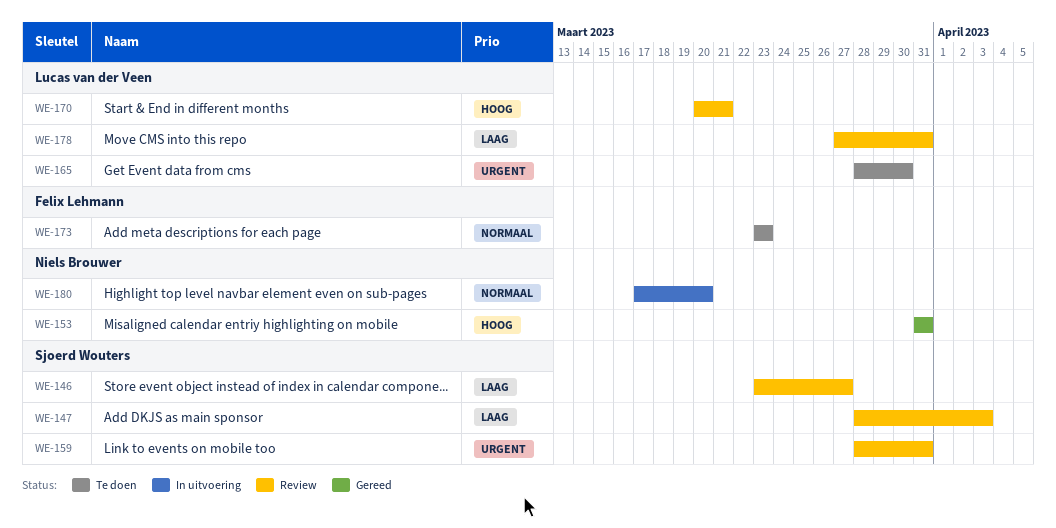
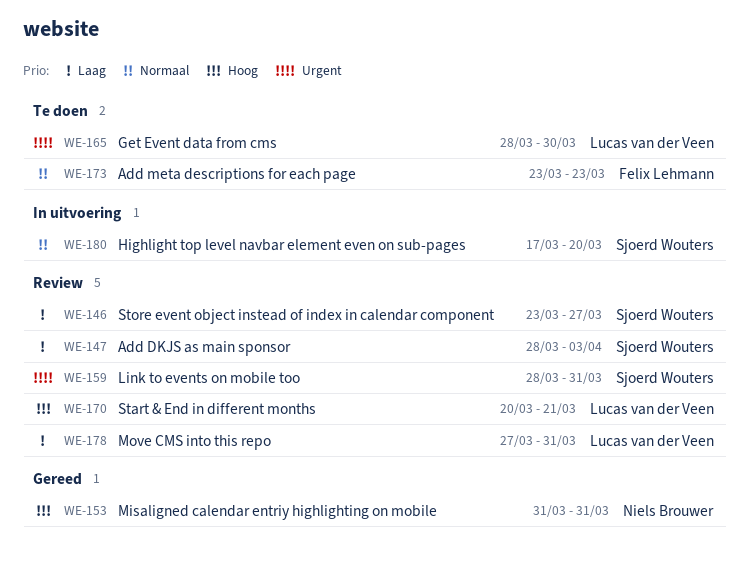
WE-180, owner: Niels Brouwer -> Sjoerd Wouters

